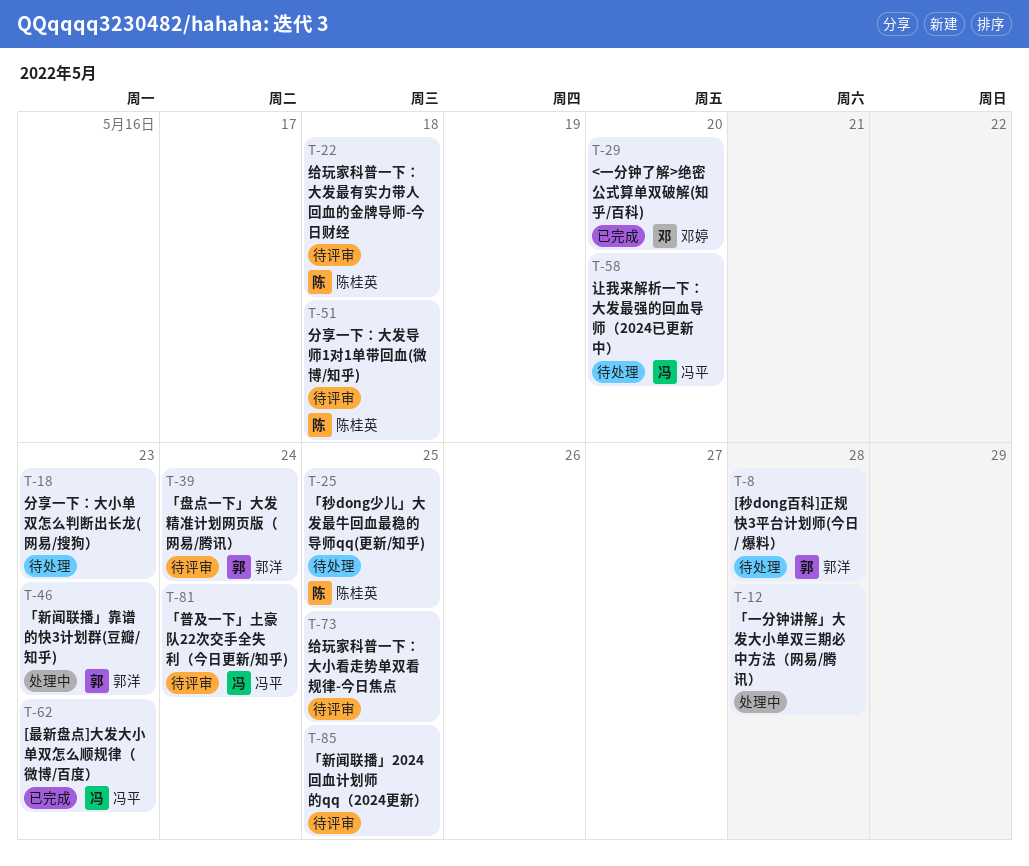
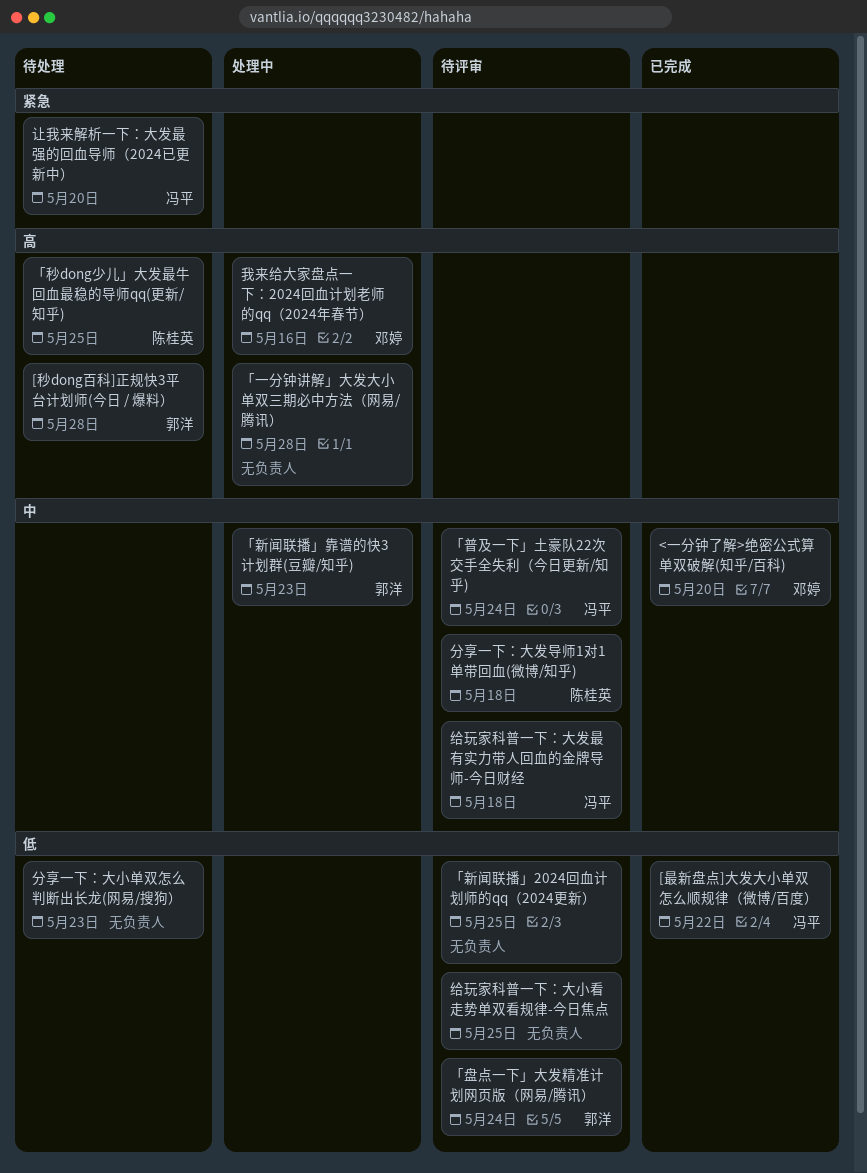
[最新盘点]大发大小单双怎么顺规律（微博/百度）, due: May 23 -> May 22
我来给大家盘点一下：2024回血计划老师的qq（2024年春节）: none -> present
给玩家科普一下：大发最有实力带人回血的金牌导师-今日财经, owner: 陈桂英 -> 冯平

